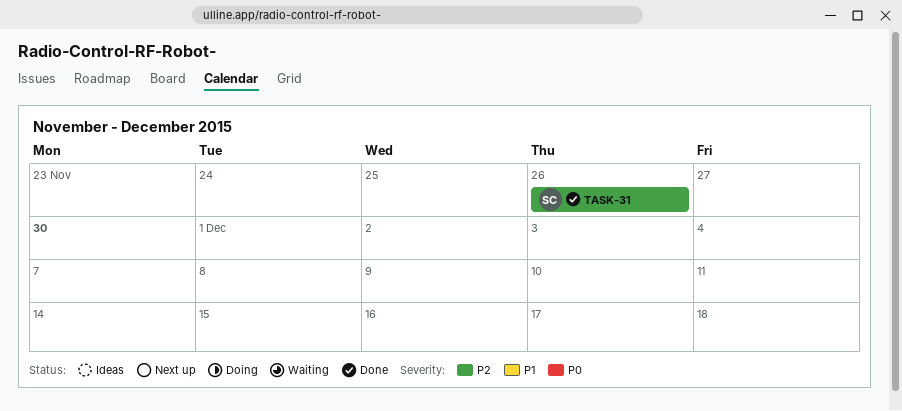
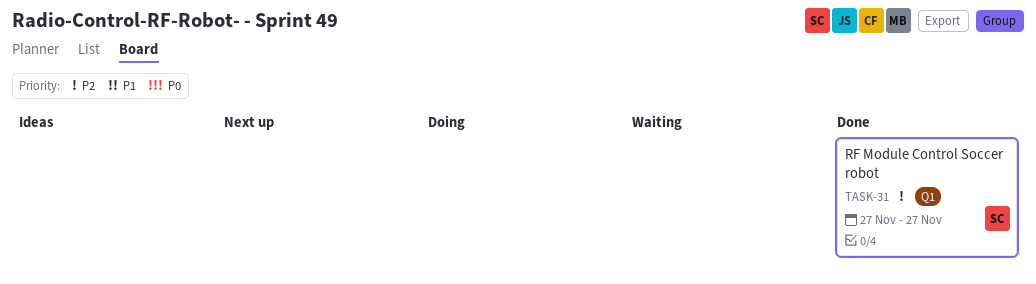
TASK-31, start: Nov 26 -> Nov 27
TASK-31, due: Nov 26 -> Nov 27

